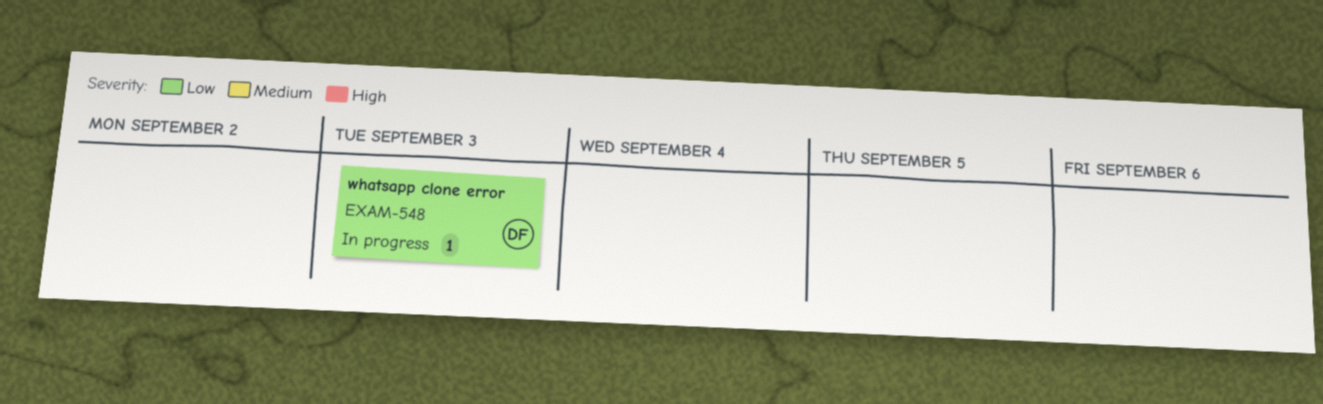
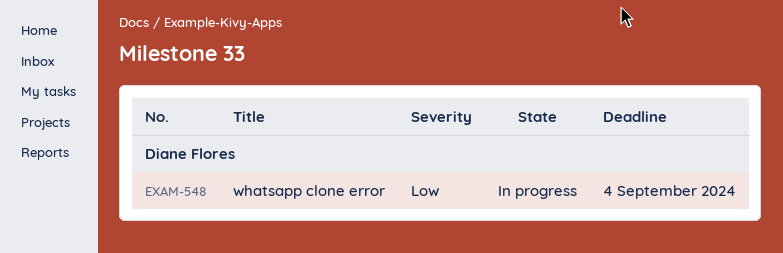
EXAM-548, due: Sep 3 -> Sep 4

